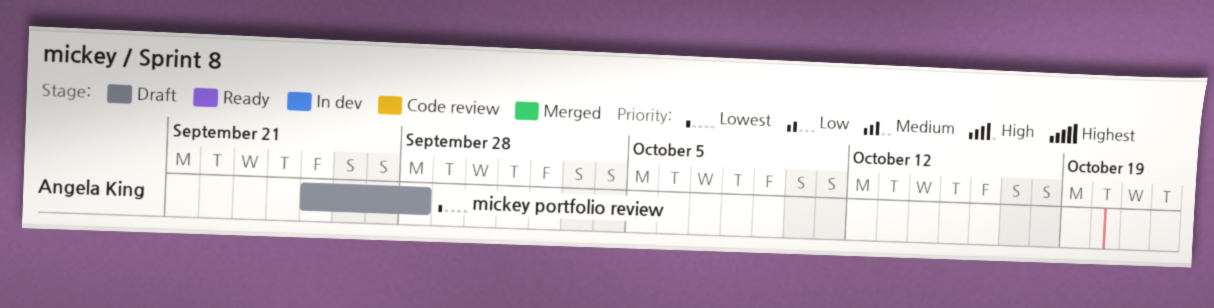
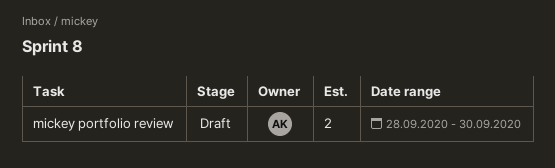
mickey portfolio review, start: Sep 25 -> Sep 28
mickey portfolio review, due: Sep 28 -> Sep 30

